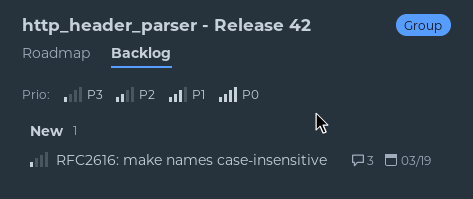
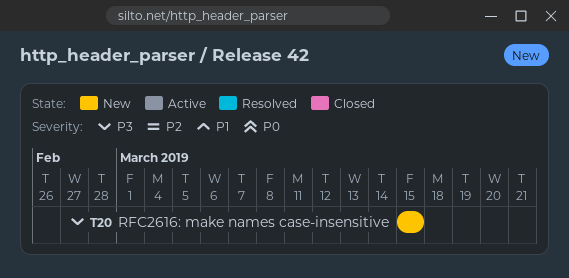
RFC2616: make names case-insensitive, due: Mar 19 -> Mar 15

